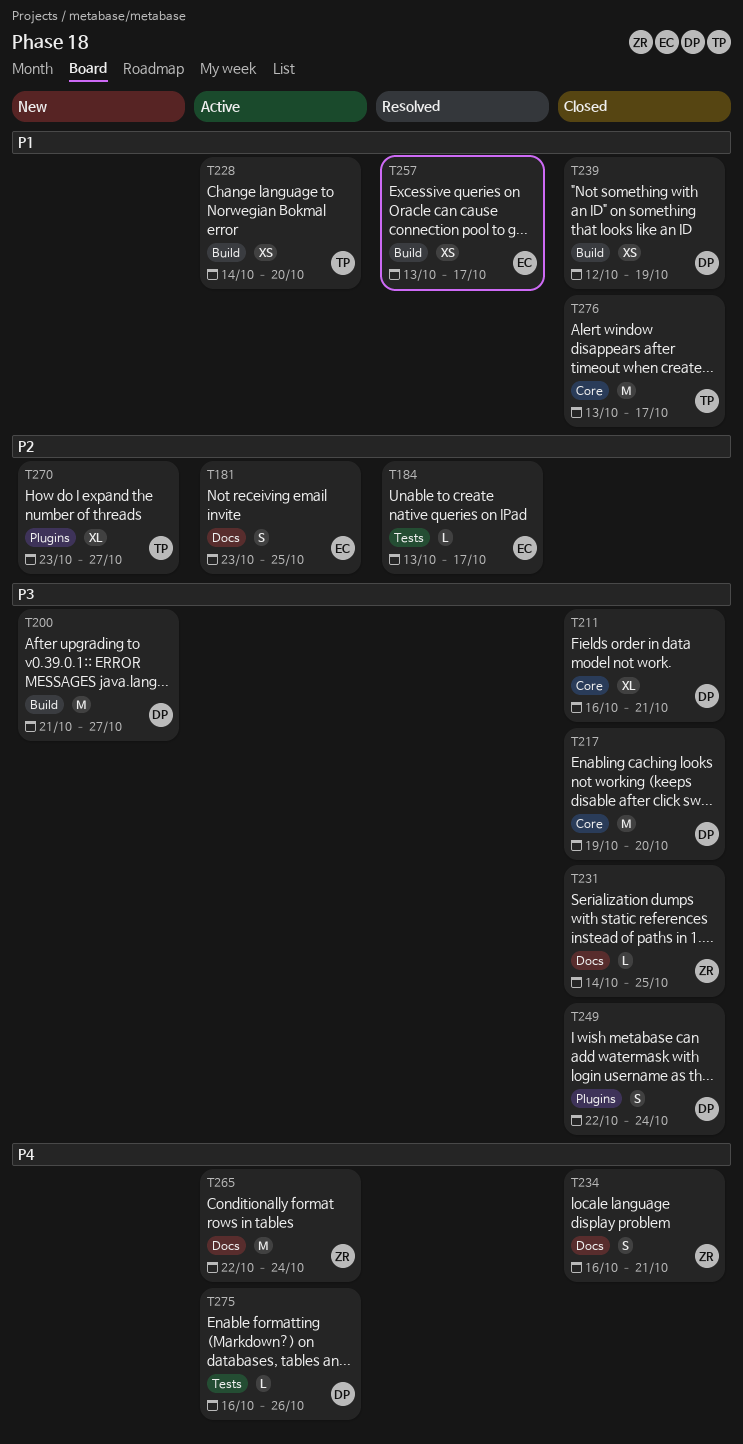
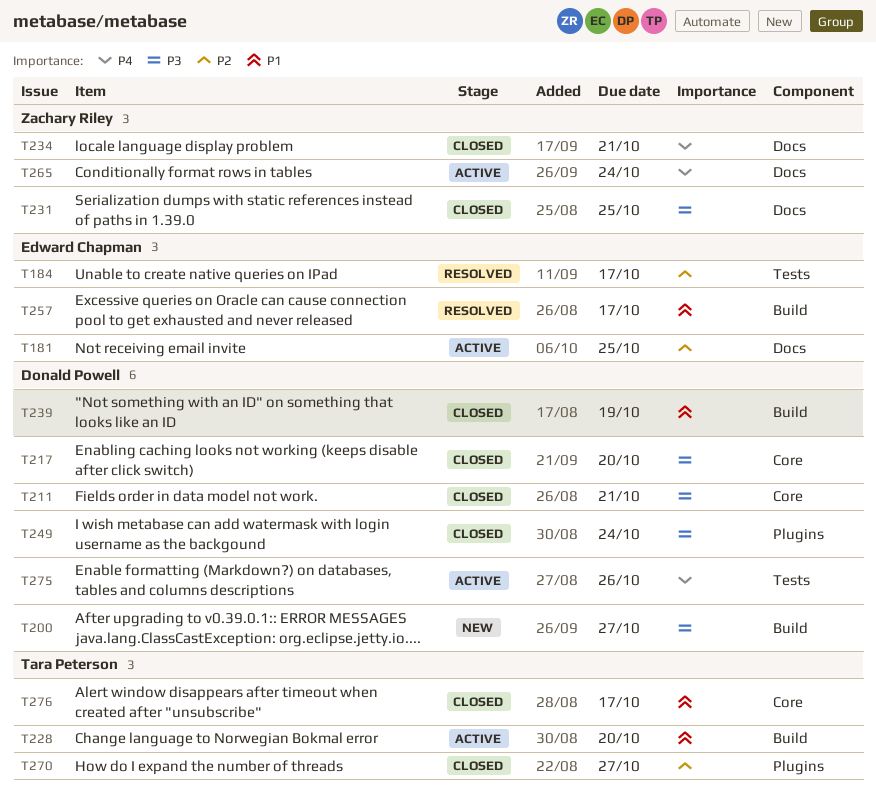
T270, status: New -> Closed

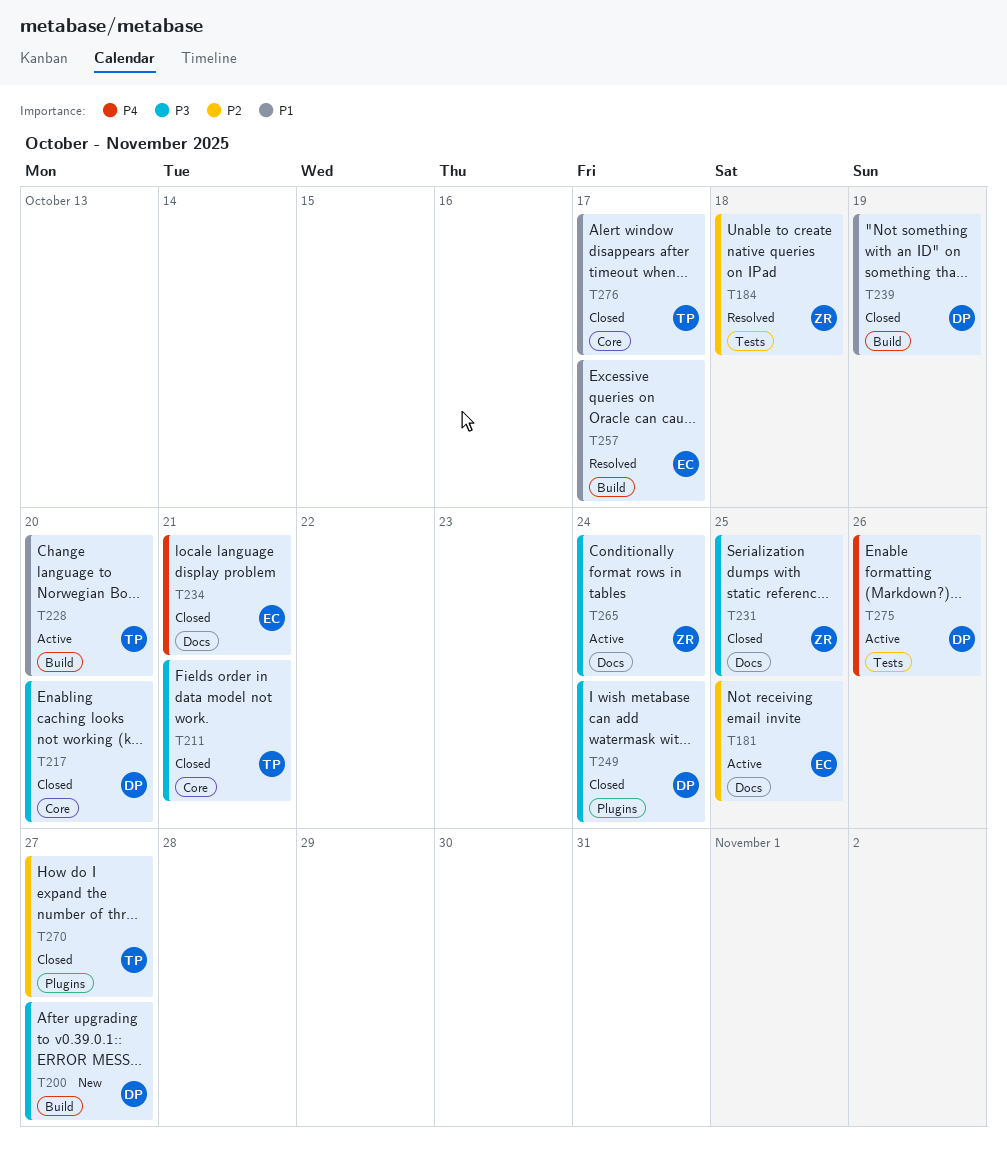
T184, owner: Edward Chapman -> Zachary Riley
T184, due: Oct 17 -> Oct 18
T211, owner: Donald Powell -> Tara Peterson
T234, owner: Zachary Riley -> Edward Chapman
T265, priority: P4 -> P3

